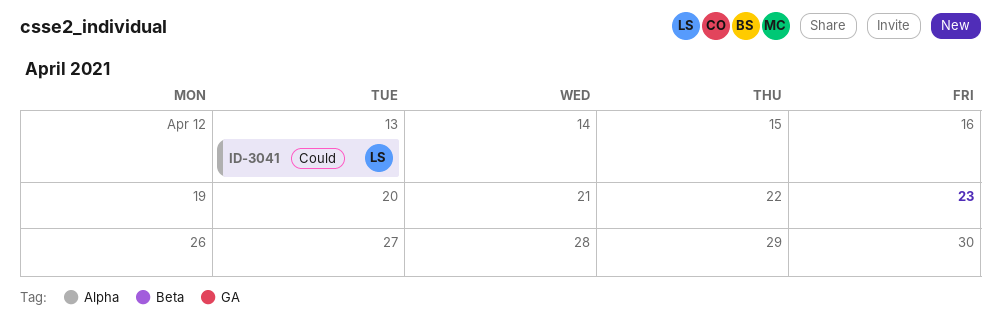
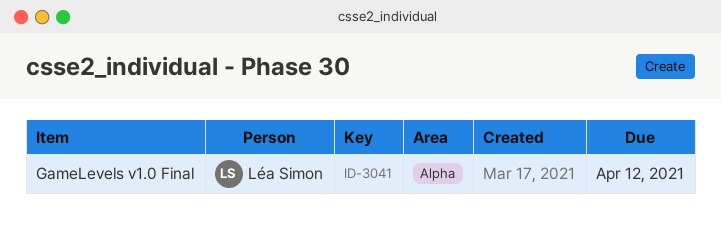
ID-3041, due: Apr 13 -> Apr 12

